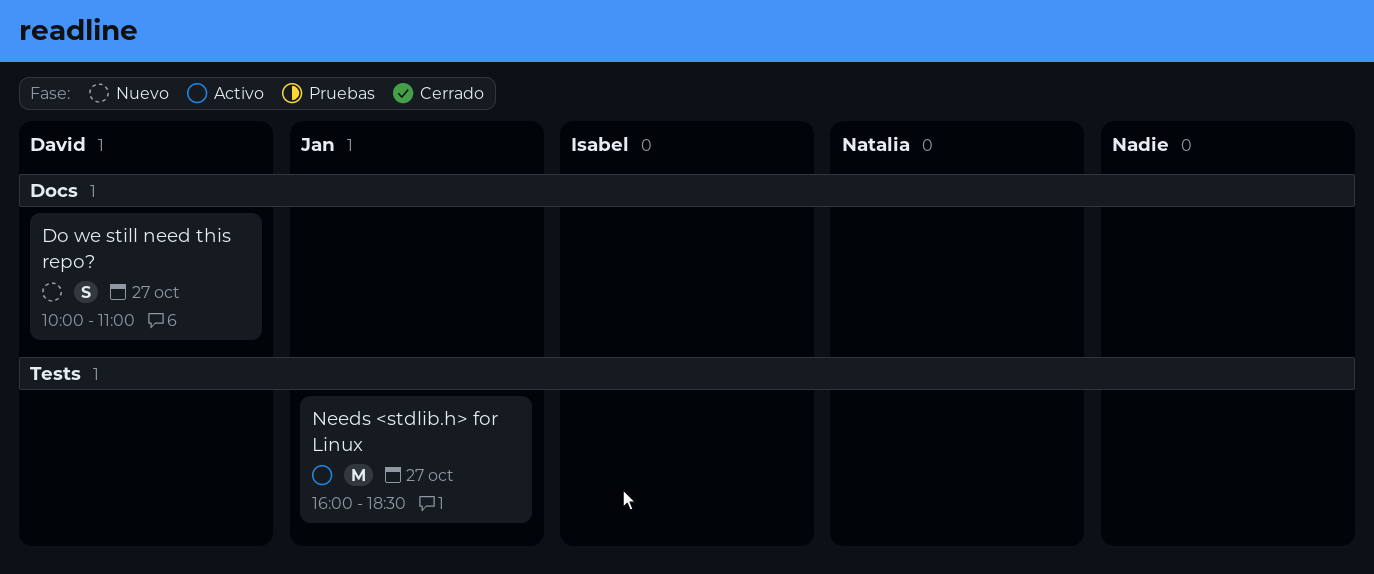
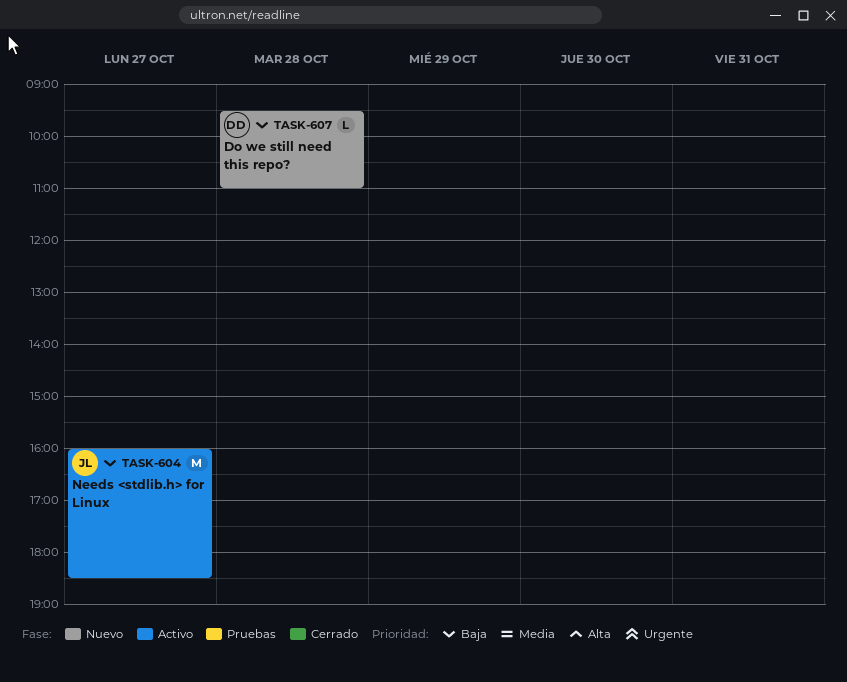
Do we still need this repo?, estimate: S -> L
Do we still need this repo?, day: Oct 27 -> Oct 28
Do we still need this repo?, begins: 10:00 -> 09:30

